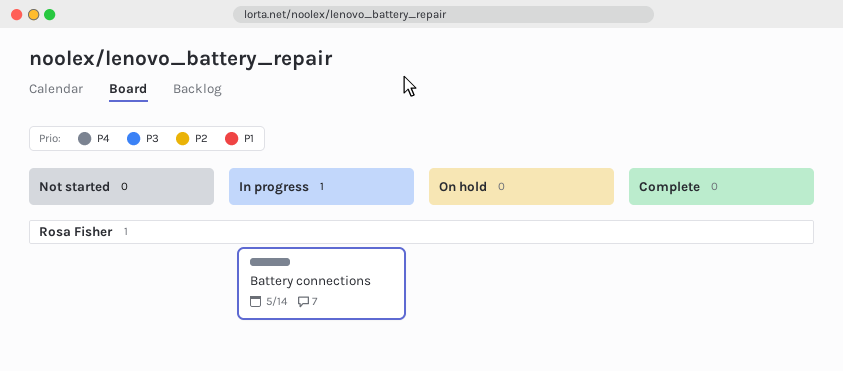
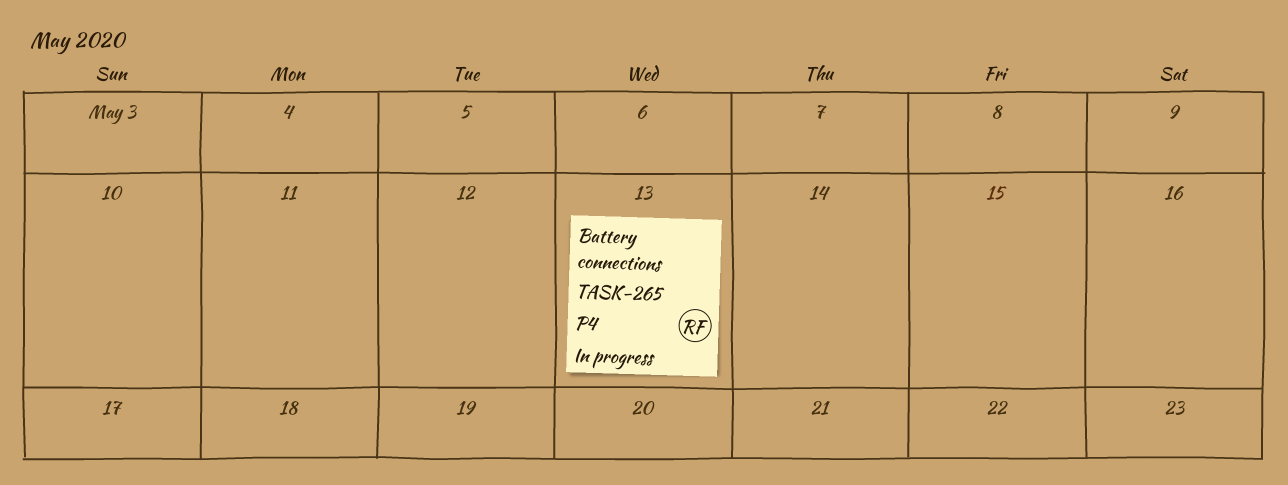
Battery connections, due: May 14 -> May 13

